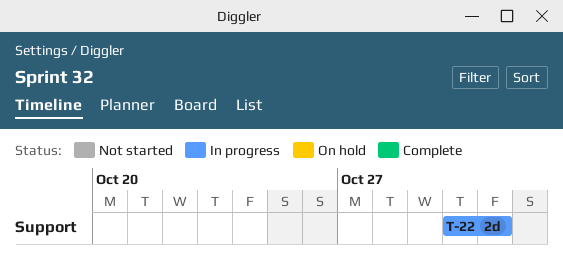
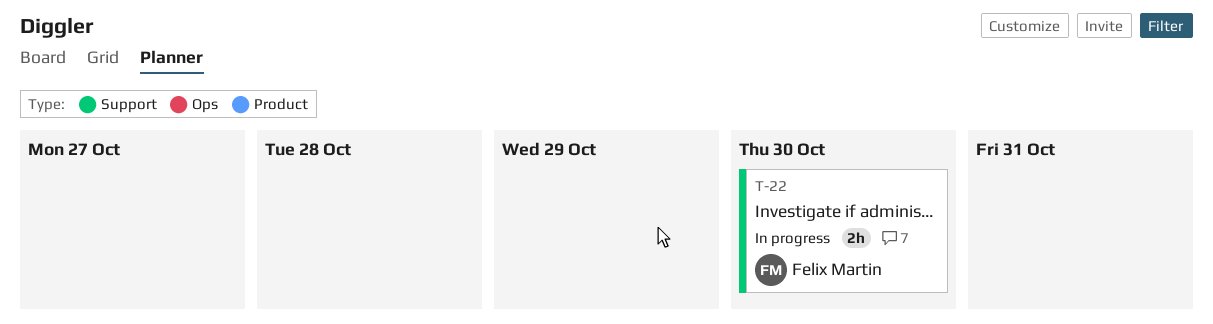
T-22, estimate: 2d -> 2h
T-22, due: Oct 31 -> Oct 30

